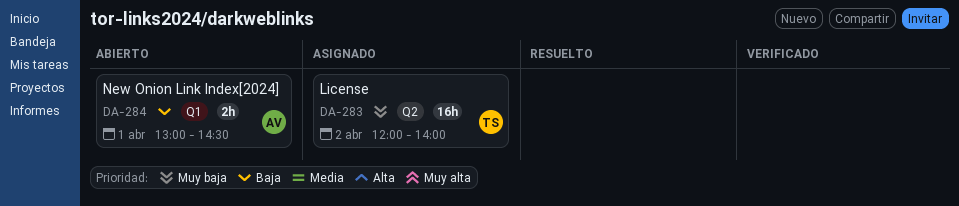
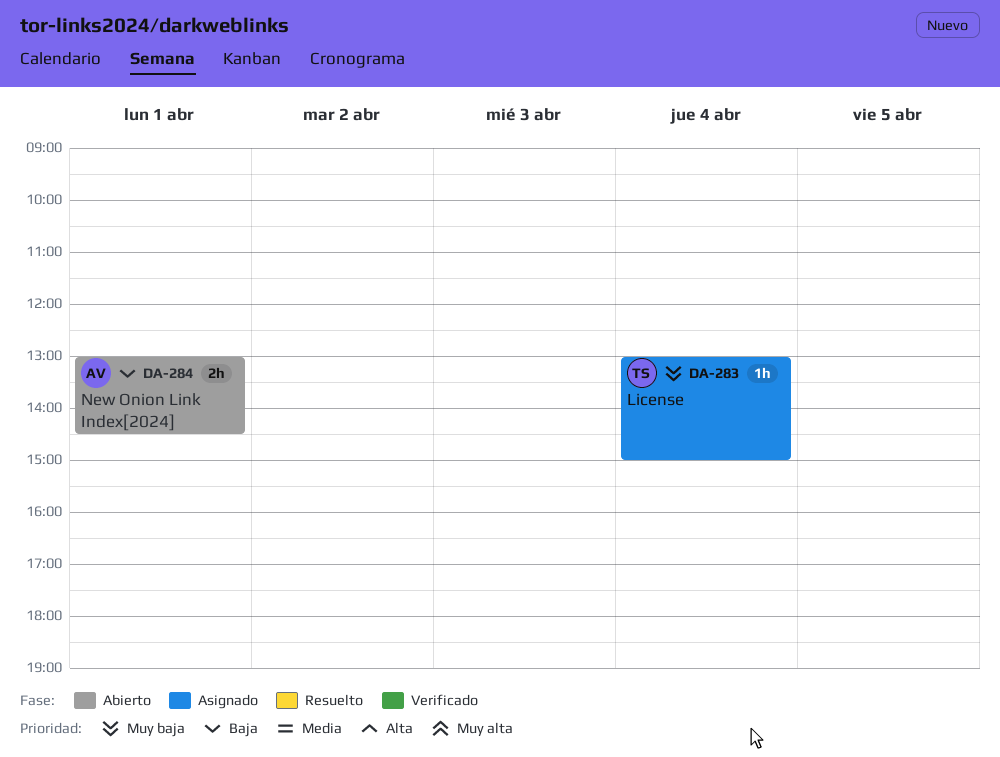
DA-283, estimate: 16h -> 1h
DA-283, day: Apr 2 -> Apr 4
DA-283, begins: 12:00 -> 13:00
DA-283, ends: 14:00 -> 15:00

